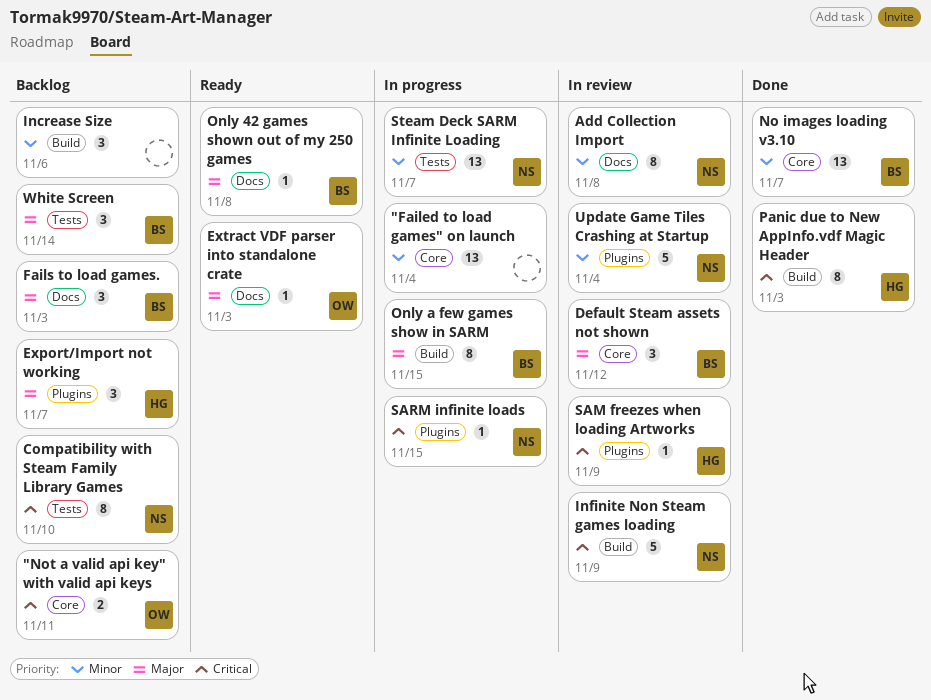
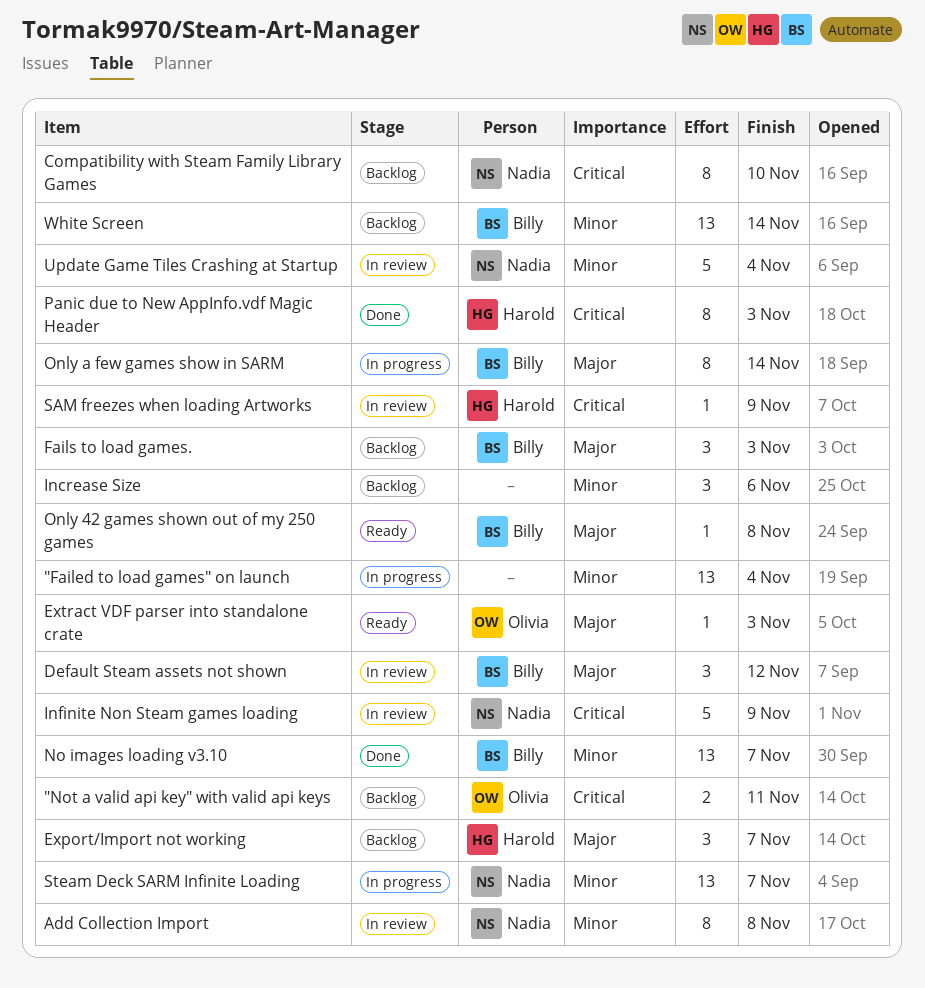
Only a few games show in SARM, due: Nov 15 -> Nov 14
SARM infinite loads: present -> none
White Screen, priority: Major -> Minor
White Screen, estimate: 3 -> 13

